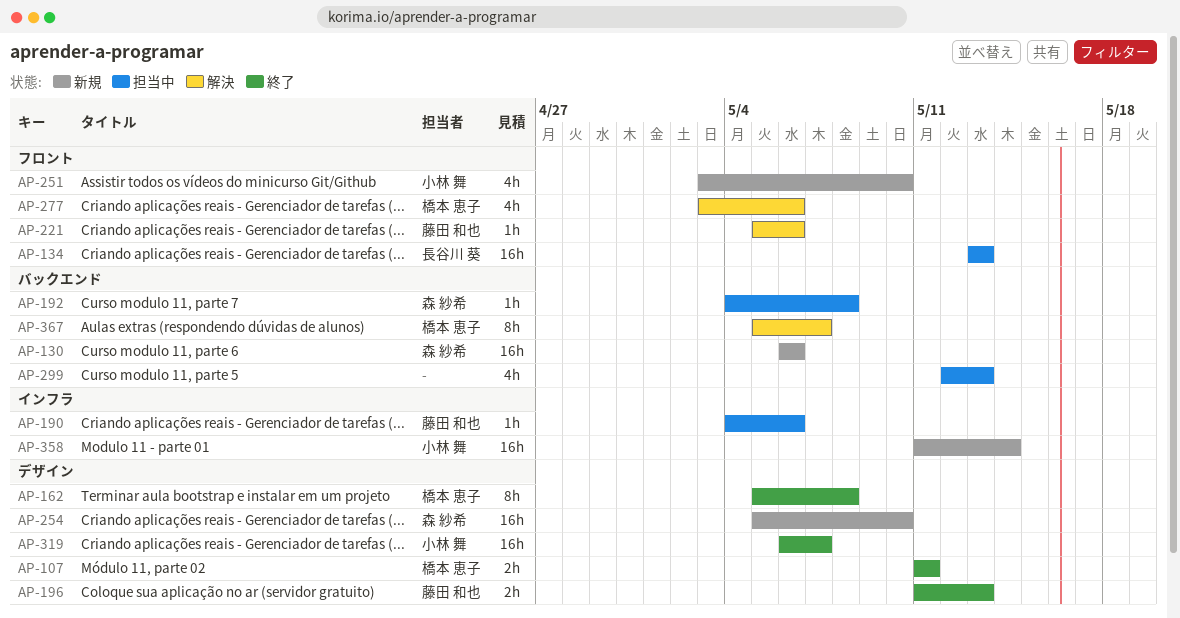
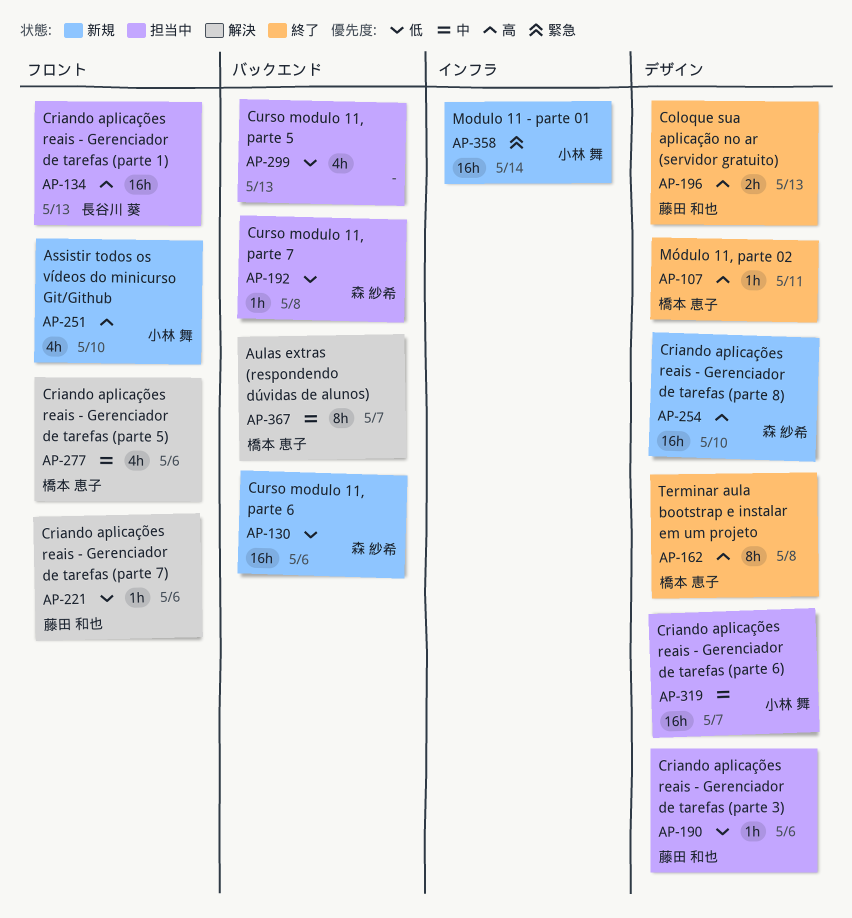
AP-107, estimate: 2h -> 1h
AP-190, label: インフラ -> デザイン
AP-319, status: 終了 -> 担当中

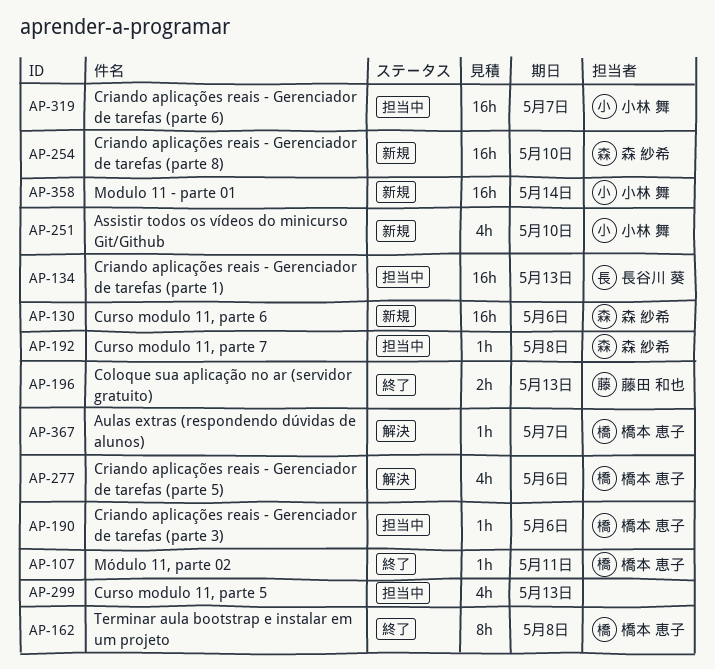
AP-190, owner: 藤田 和也 -> 橋本 恵子
AP-221: present -> none
AP-367, estimate: 8h -> 1h

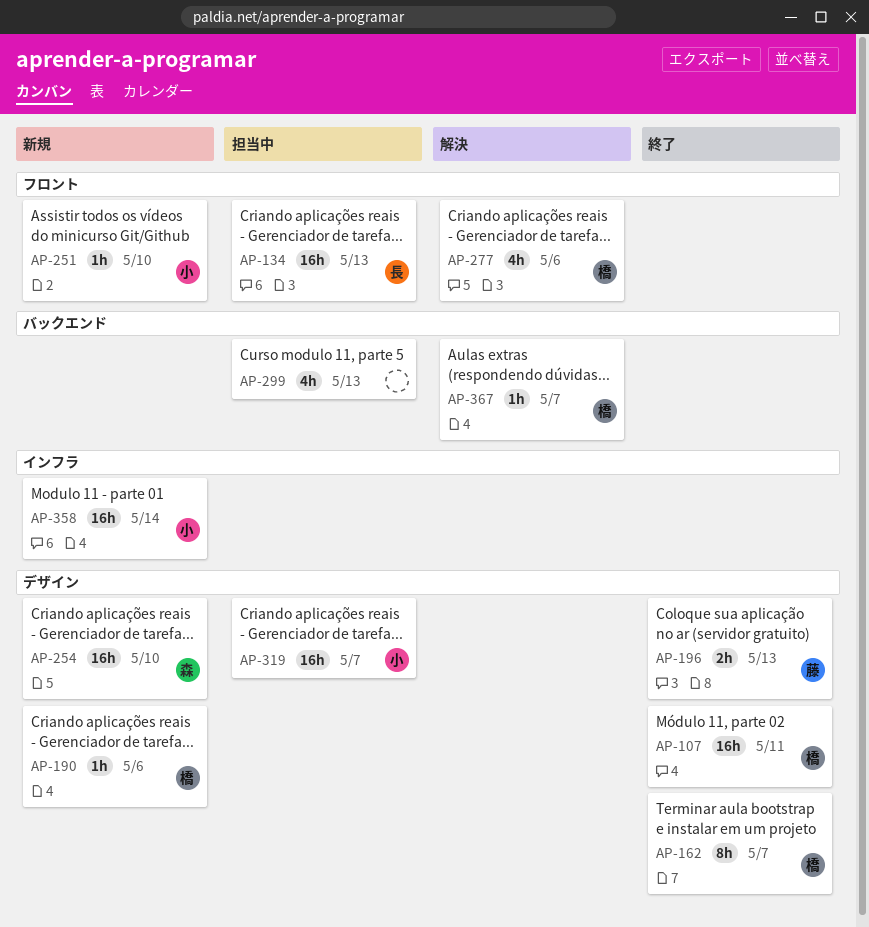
AP-107, estimate: 1h -> 16h
AP-130: present -> none
AP-162, due: May 8 -> May 7
AP-190, status: 担当中 -> 新規
AP-192: present -> none
AP-251, estimate: 4h -> 1h

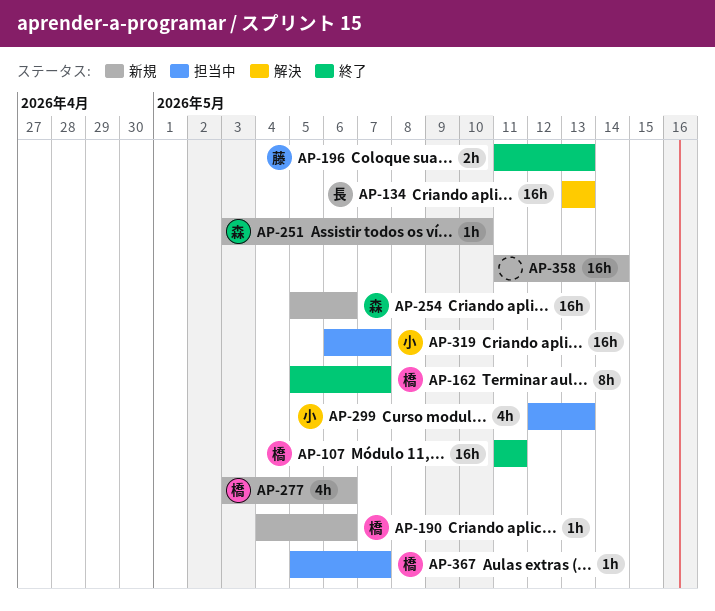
AP-134, status: 担当中 -> 解決
AP-251, owner: 小 -> 森
AP-254, due: May 10 -> May 6
AP-277, status: 解決 -> 新規
AP-299, owner: none -> 小
AP-358, owner: 小 -> none
AP-367, status: 解決 -> 担当中

